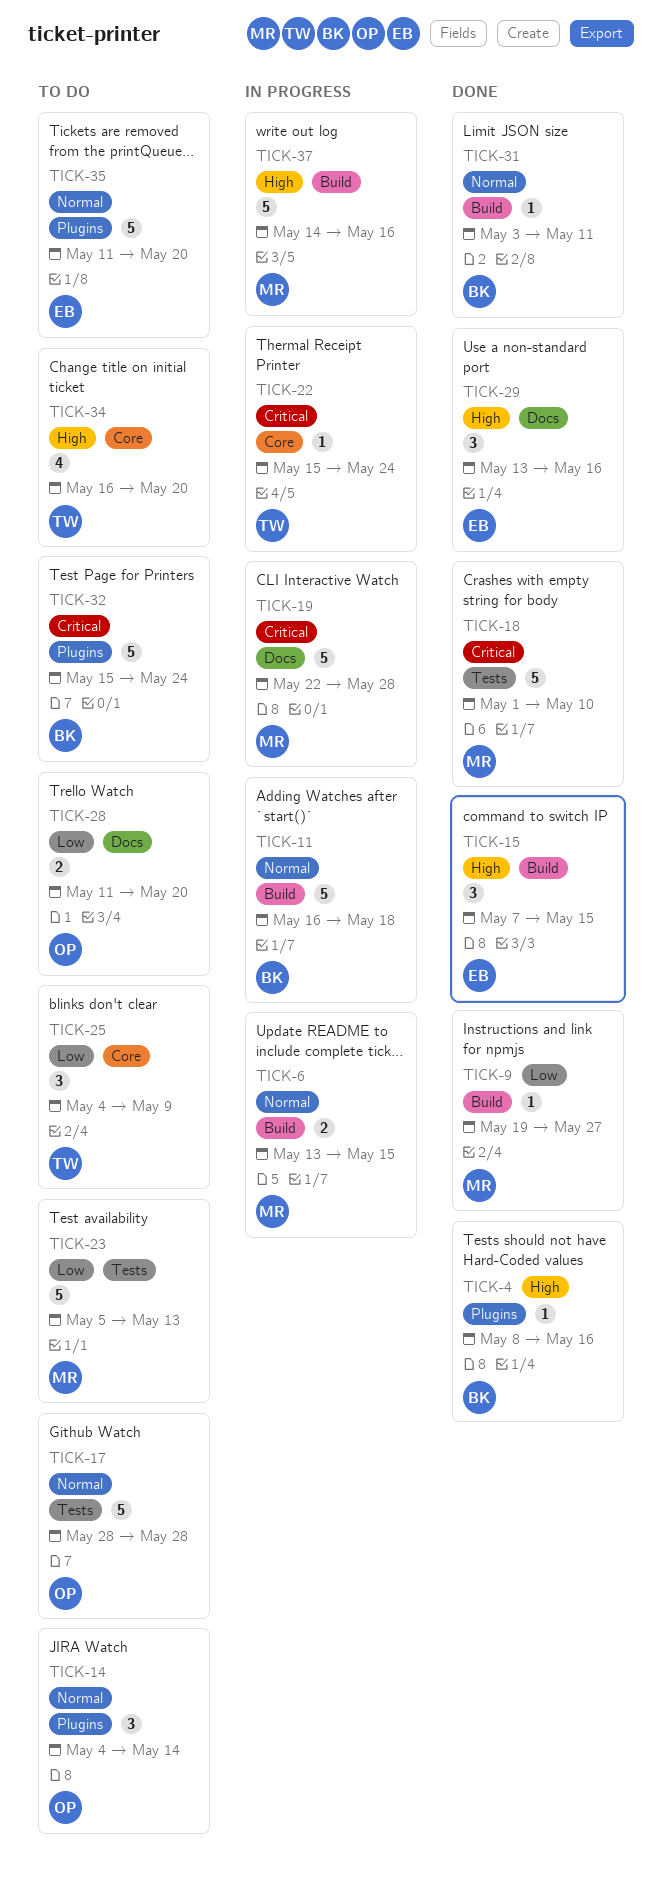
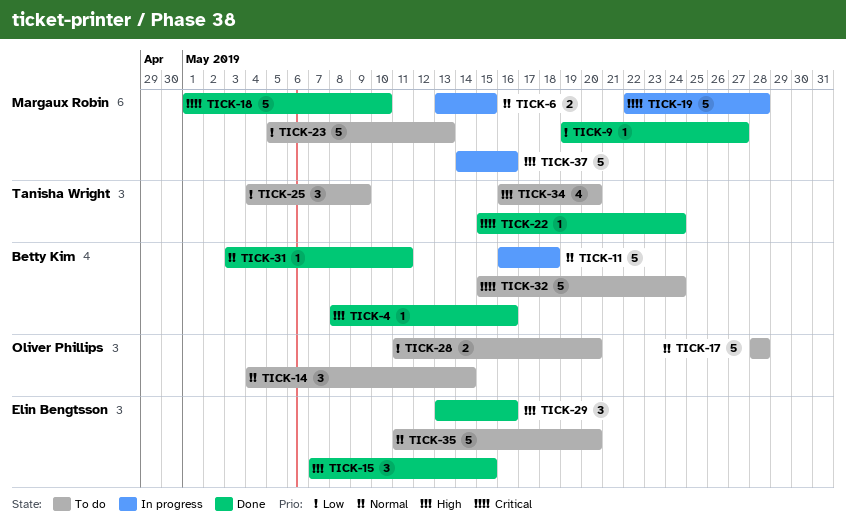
TICK-22, status: In progress -> Done

